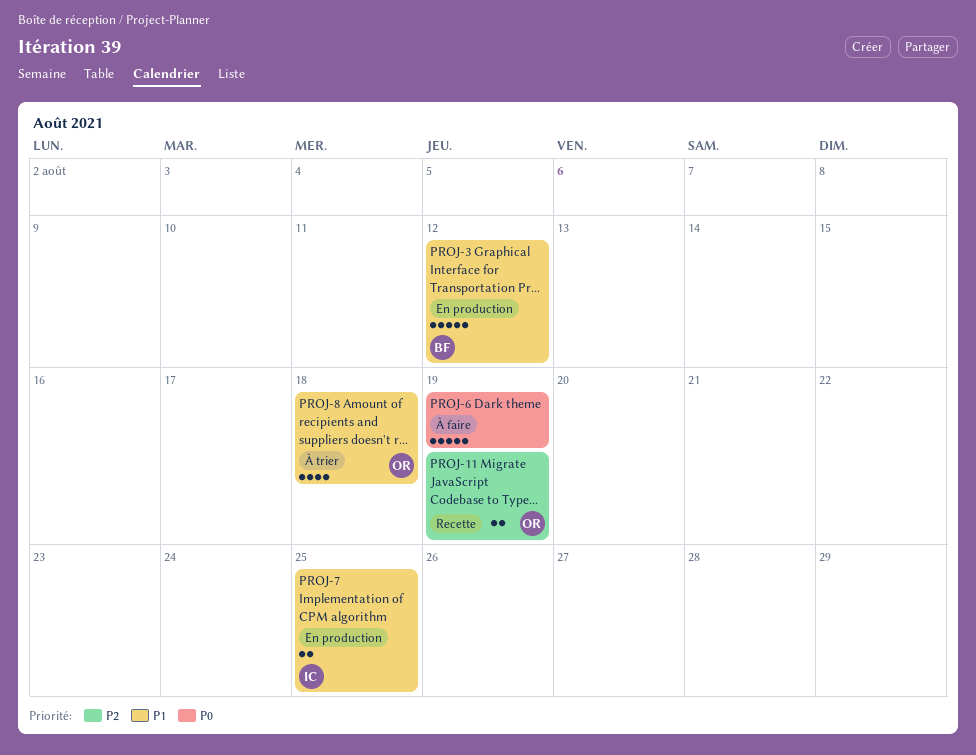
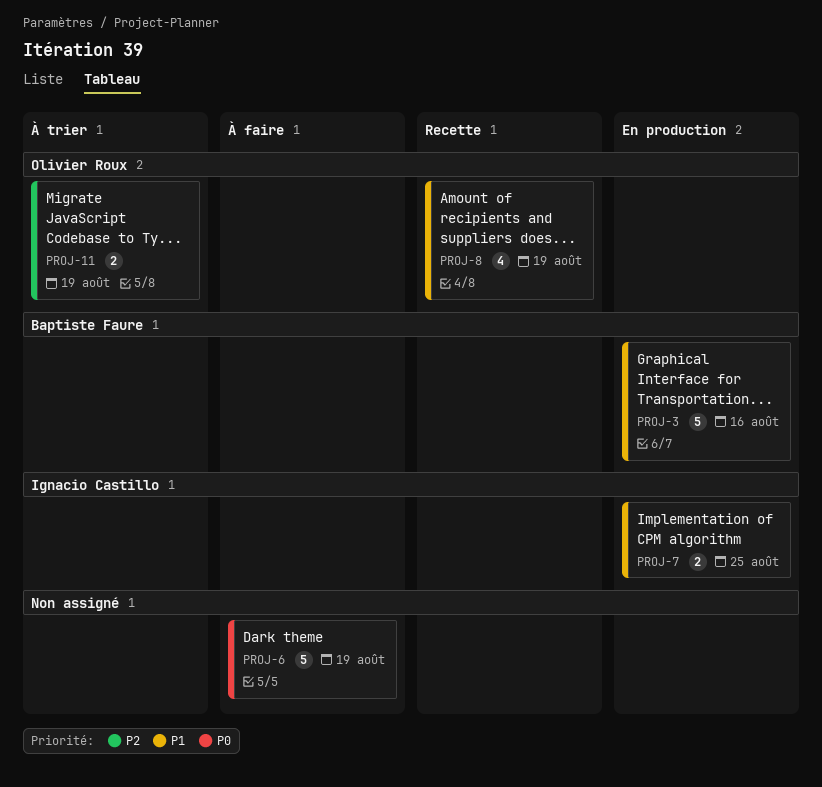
PROJ-3, due: Aug 12 -> Aug 16
PROJ-8, status: À trier -> Recette
PROJ-8, due: Aug 18 -> Aug 19
PROJ-11, status: Recette -> À trier

